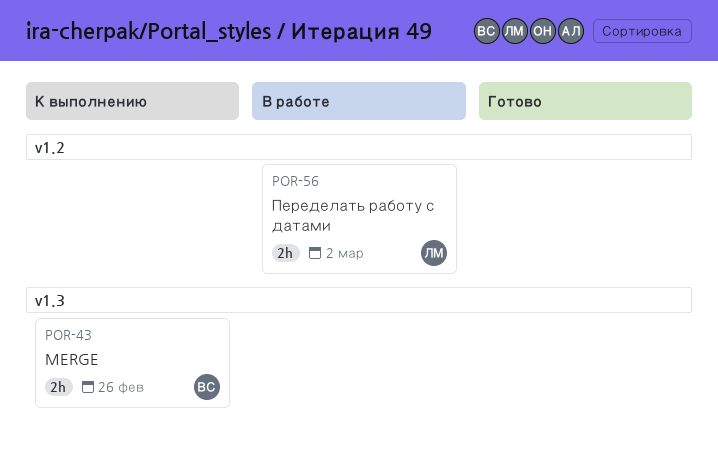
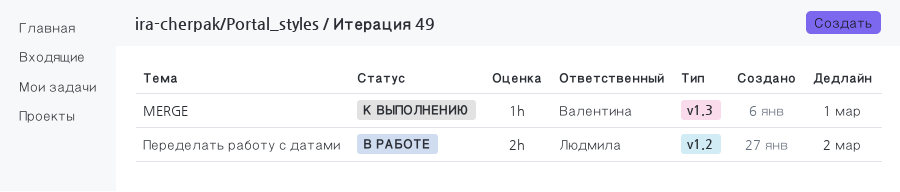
MERGE, estimate: 2h -> 1h
MERGE, due: Feb 26 -> Mar 1

